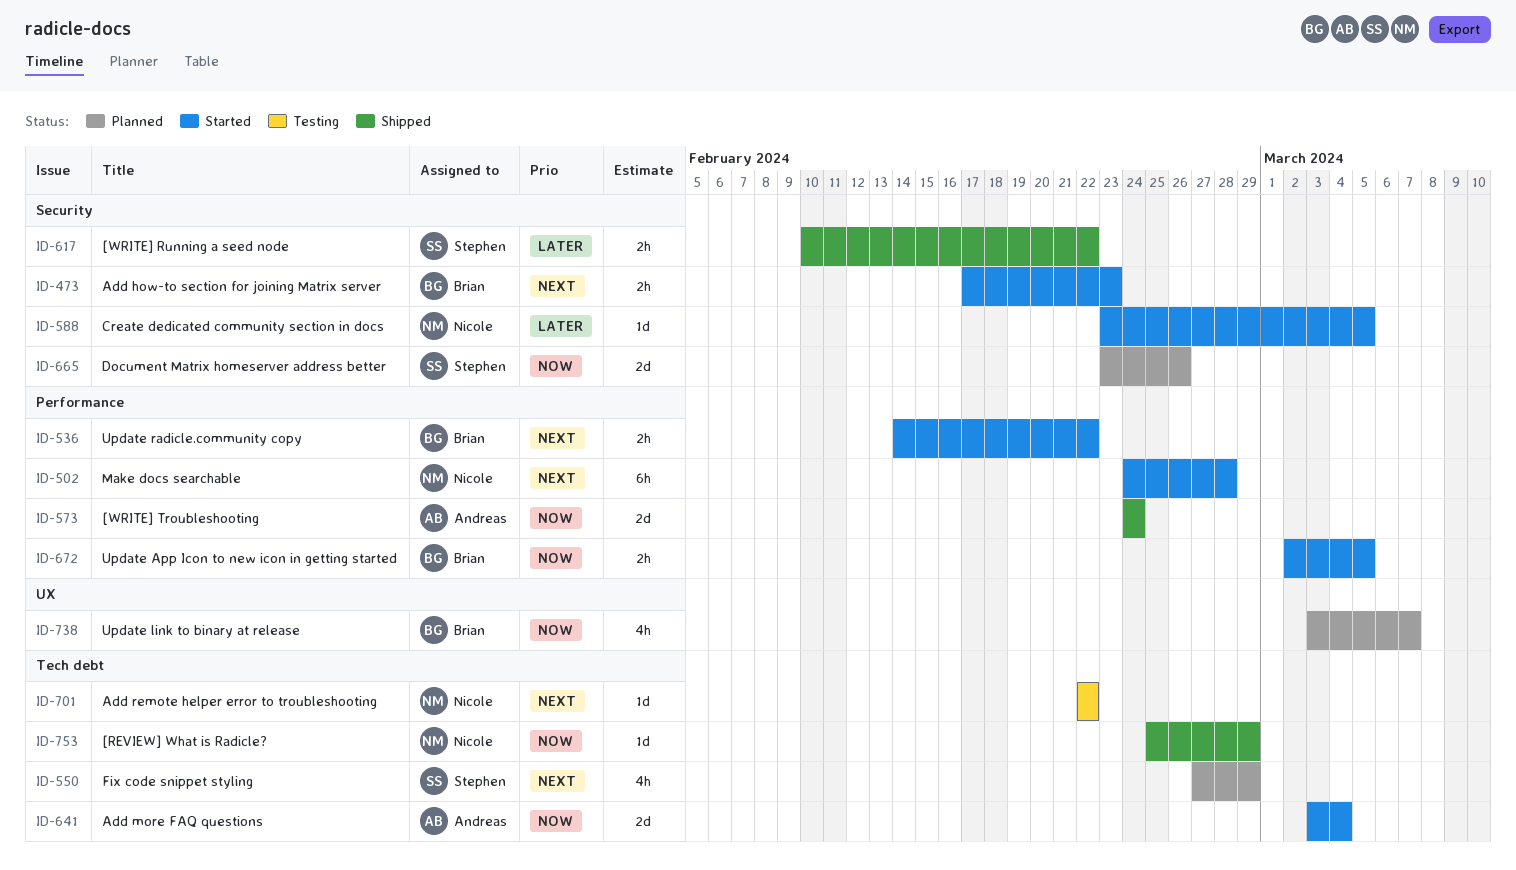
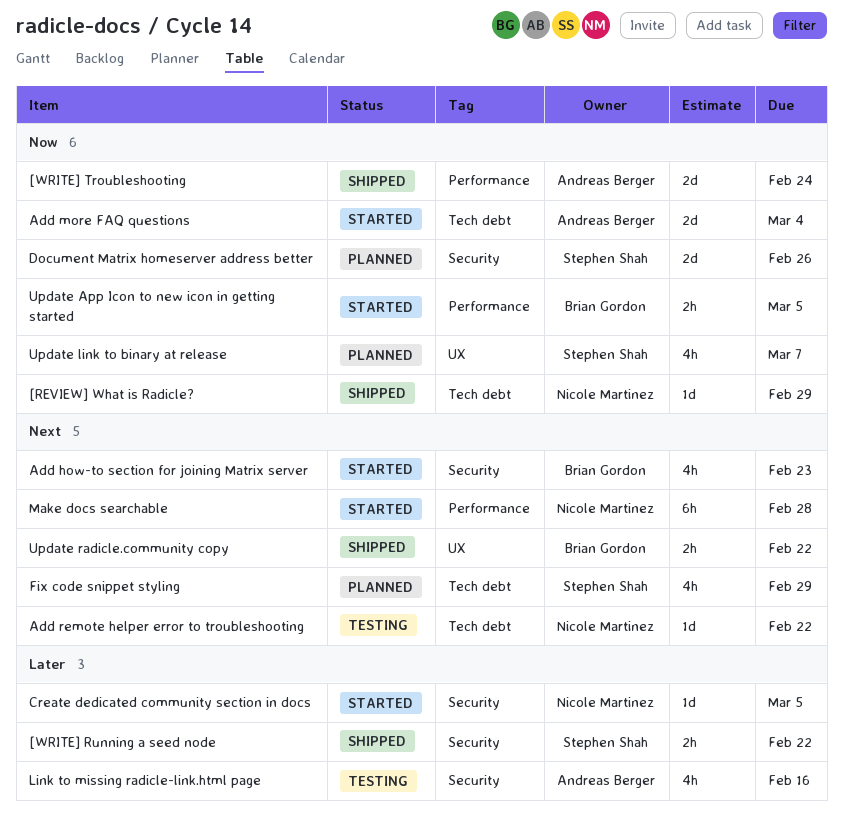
Add how-to section for joining Matrix server, estimate: 2h -> 4h
Link to missing radicle-link.html page: none -> present
Update link to binary at release, owner: Brian Gordon -> Stephen Shah
Update radicle.community copy, status: Started -> Shipped
Update radicle.community copy, label: Performance -> UX

